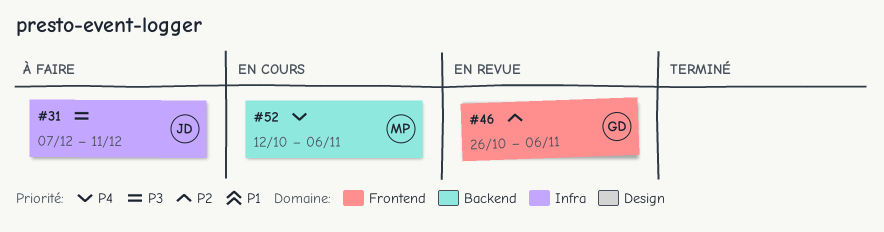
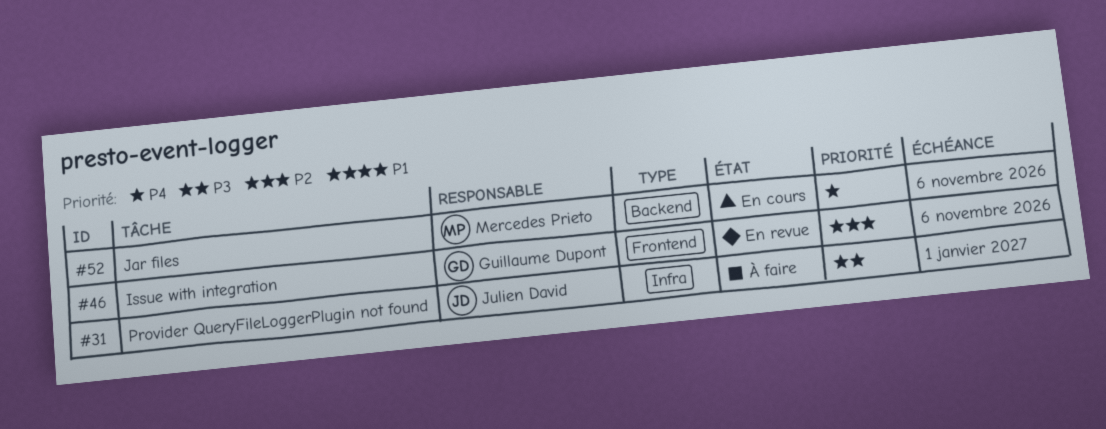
#31, due: Dec 11 -> Jan 1

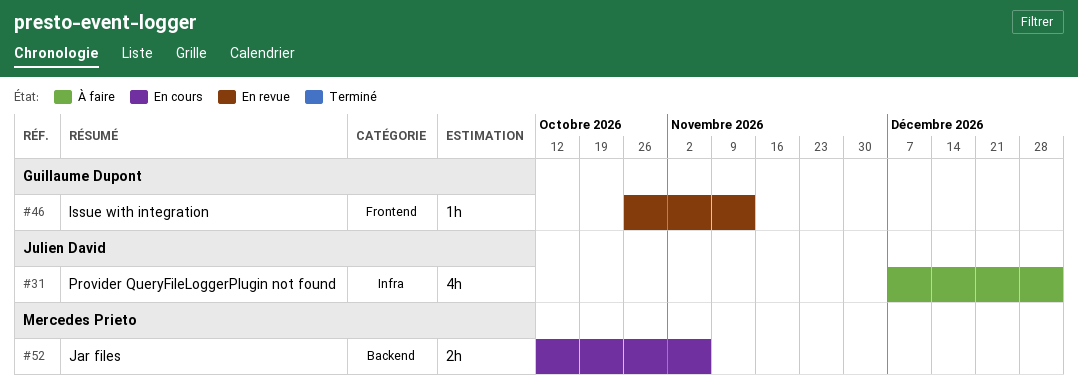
#46, due: Nov 6 -> Nov 13

